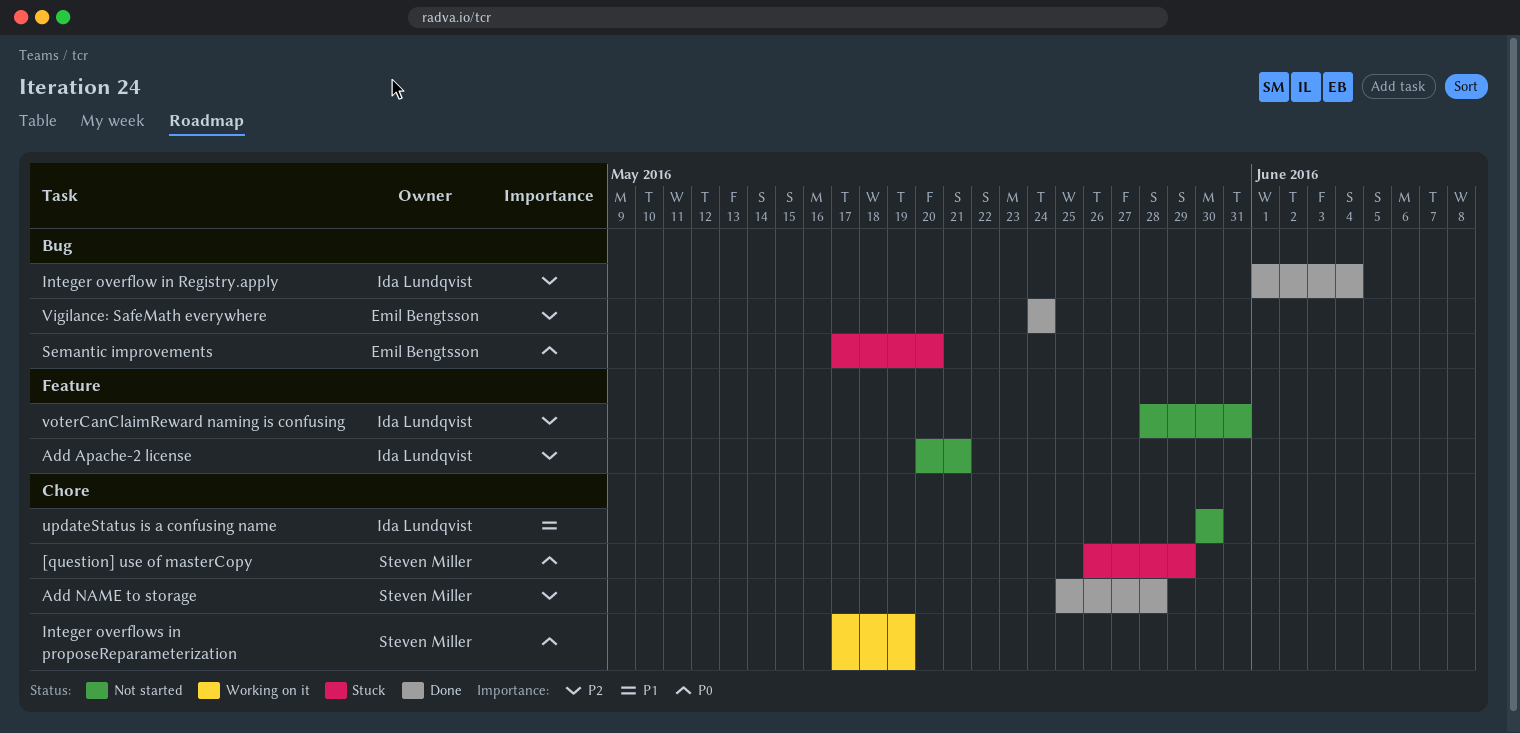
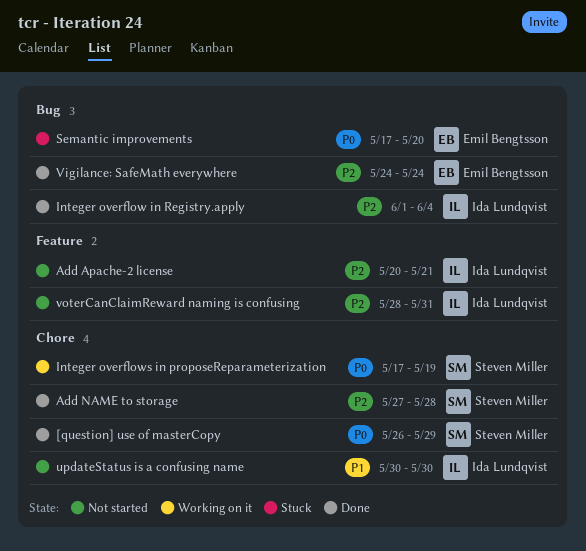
[question] use of masterCopy, status: Stuck -> Done
Add NAME to storage, start: May 25 -> May 27

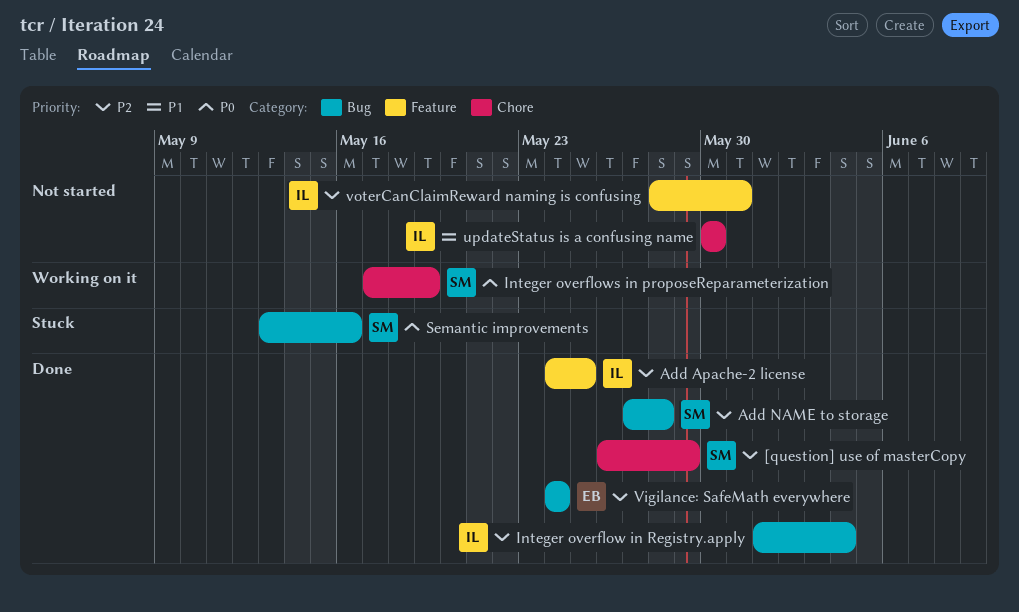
[question] use of masterCopy, priority: P0 -> P2
Add Apache-2 license, status: Not started -> Done
Add Apache-2 license, start: May 20 -> May 24
Add Apache-2 license, due: May 21 -> May 25
Add NAME to storage, label: Chore -> Bug
Semantic improvements, owner: Emil Bengtsson -> Steven Miller
Semantic improvements, start: May 17 -> May 13
Semantic improvements, due: May 20 -> May 16

